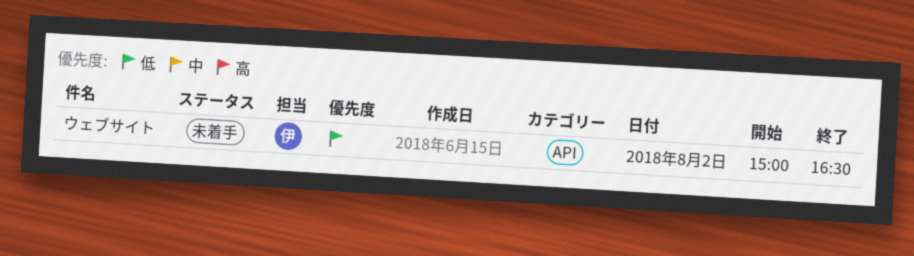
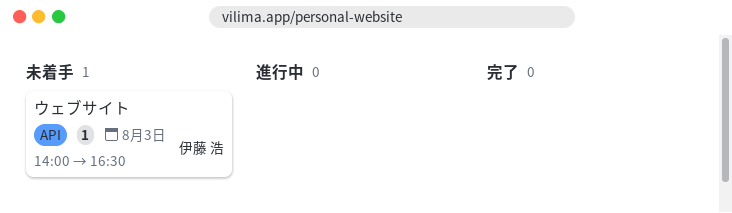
ウェブサイト, day: Aug 2 -> Aug 3
ウェブサイト, begins: 15:00 -> 14:00

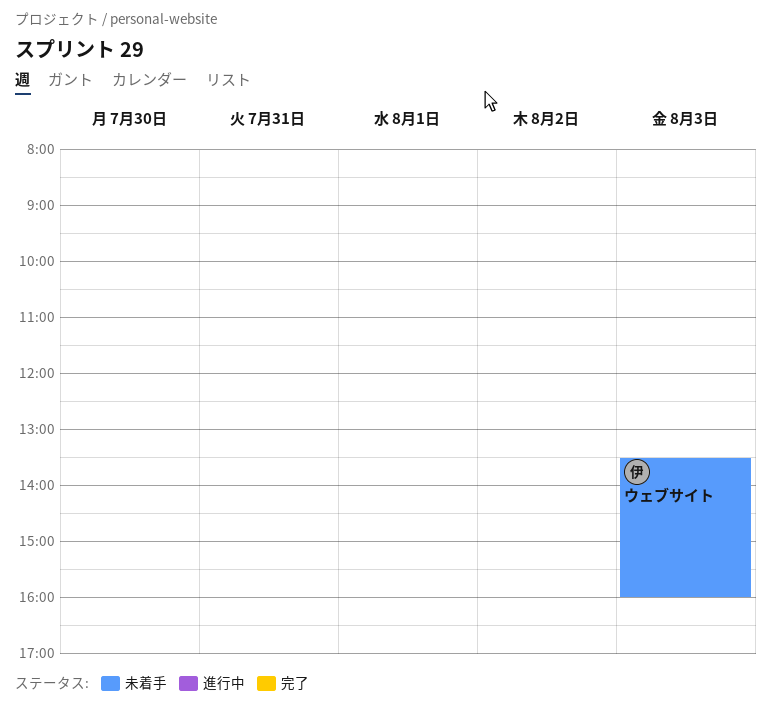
ウェブサイト, begins: 14:00 -> 13:30
ウェブサイト, ends: 16:30 -> 16:00

